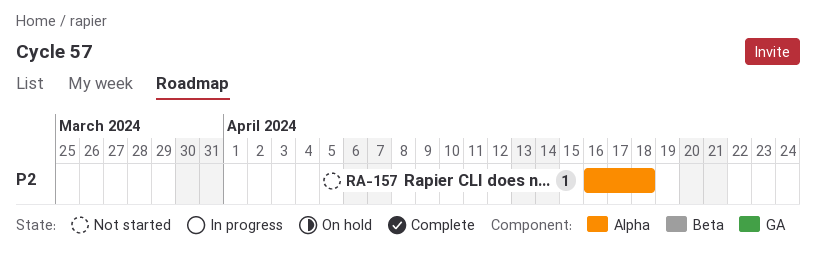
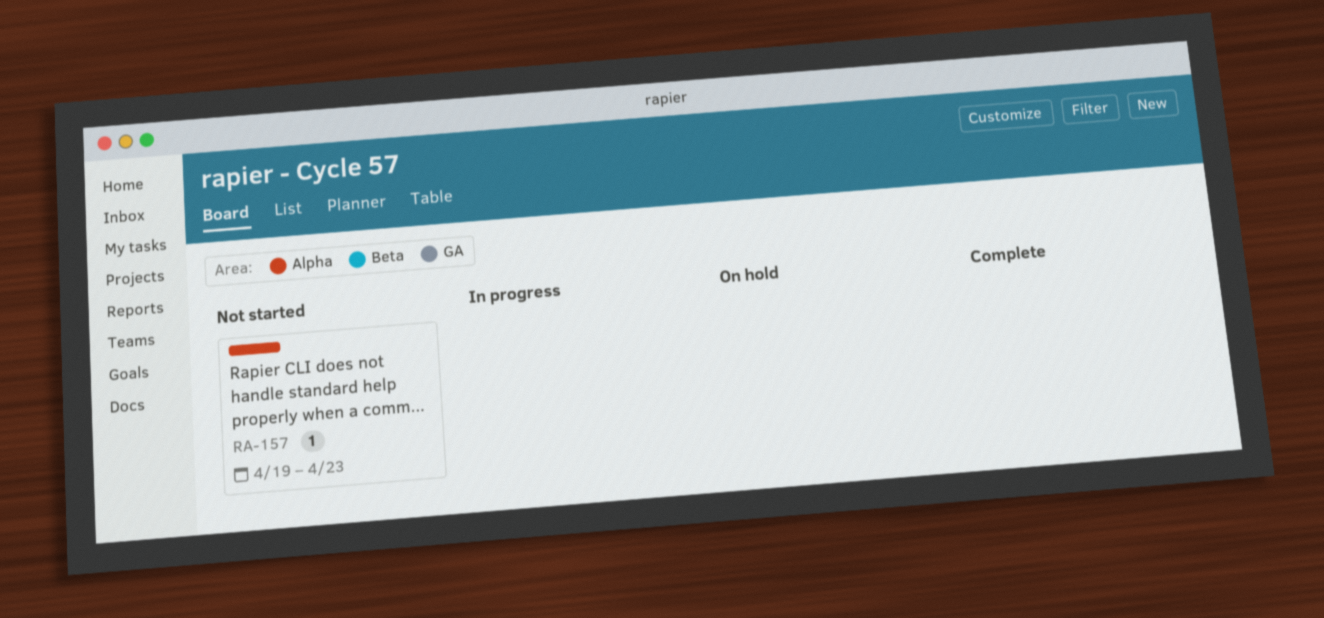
RA-157, start: Apr 16 -> Apr 19
RA-157, due: Apr 18 -> Apr 23

